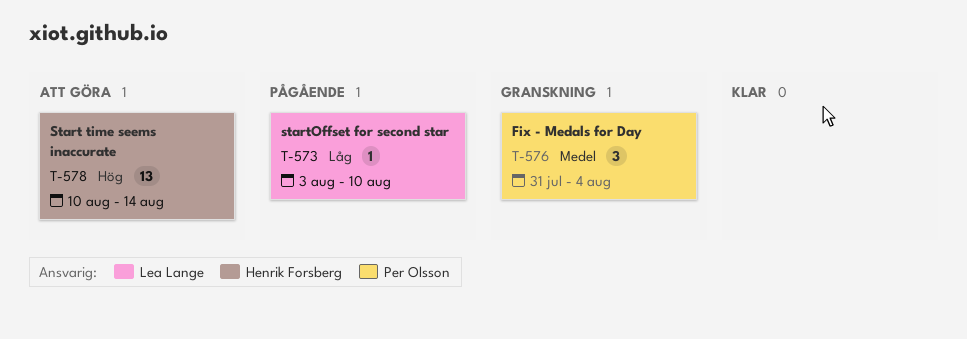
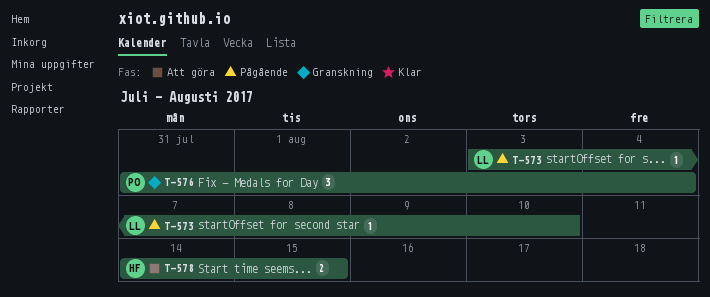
T-578, estimate: 13 -> 2
T-578, start: Aug 10 -> Aug 14
T-578, due: Aug 14 -> Aug 15

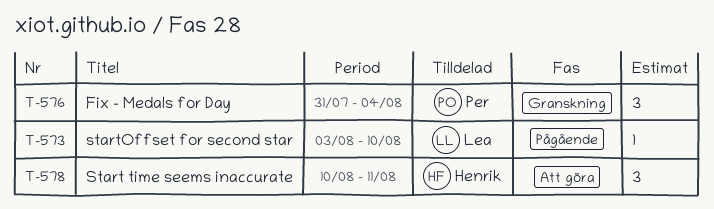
T-578, estimate: 2 -> 3
T-578, start: Aug 14 -> Aug 10
T-578, due: Aug 15 -> Aug 11

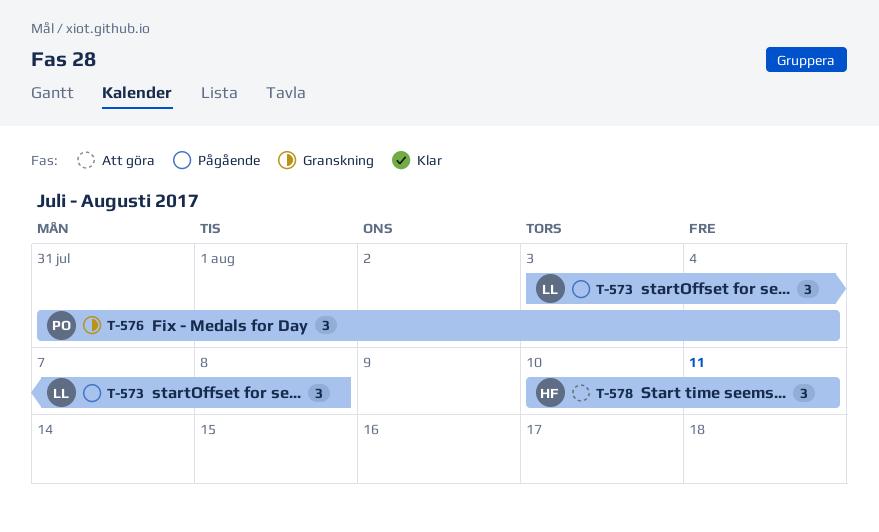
T-573, estimate: 1 -> 3
T-573, due: Aug 10 -> Aug 8

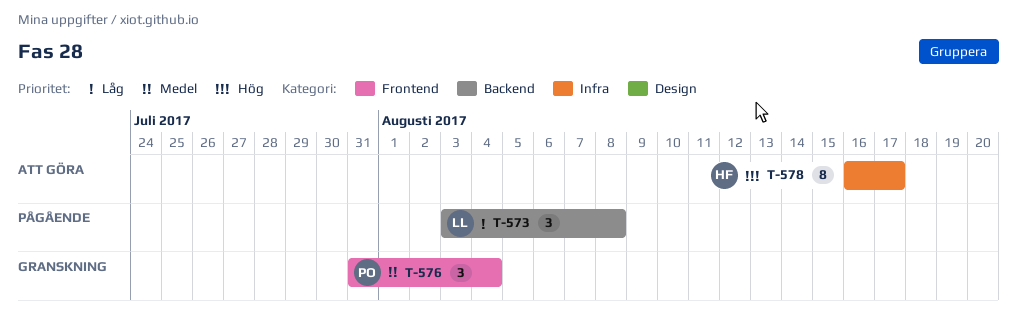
T-578, estimate: 3 -> 8
T-578, start: Aug 10 -> Aug 16
T-578, due: Aug 11 -> Aug 17

